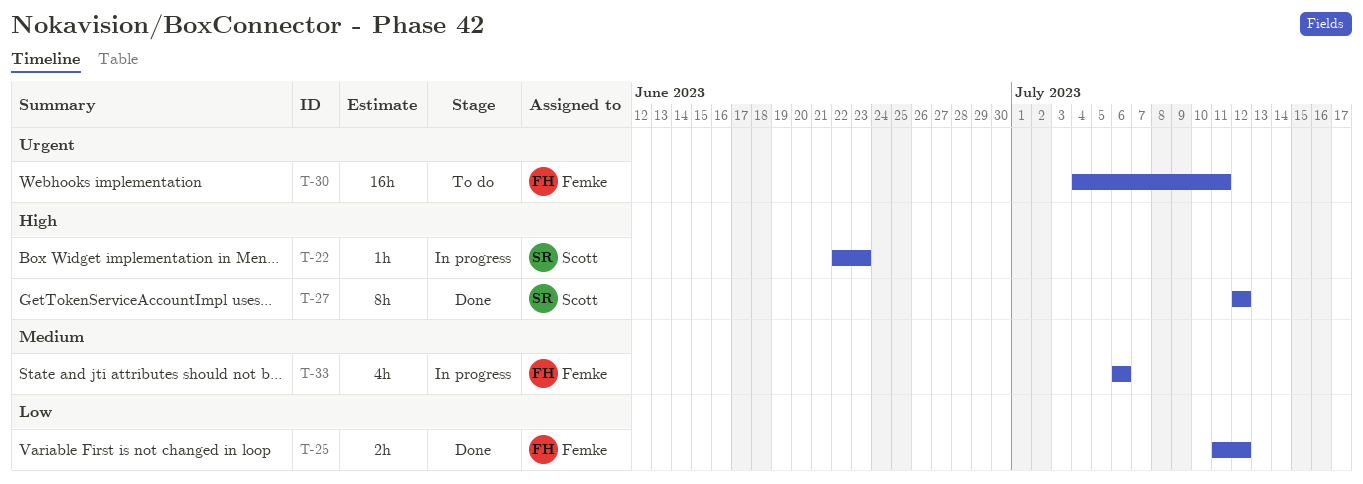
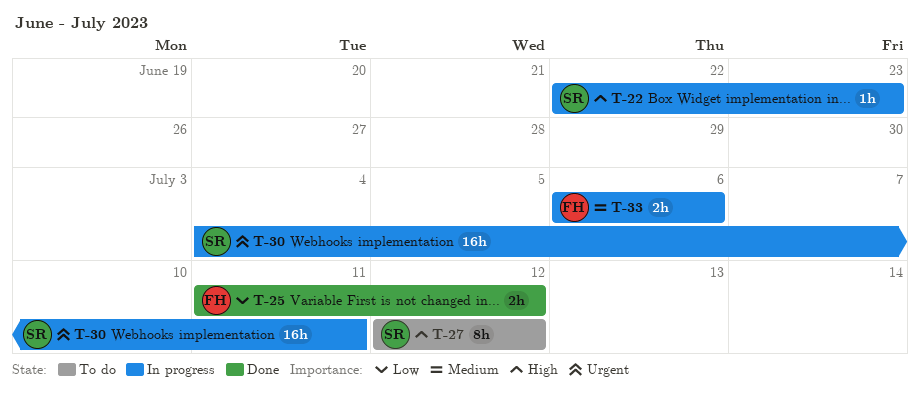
T-27, status: Done -> To do
T-30, status: To do -> In progress
T-30, owner: Femke -> Scott
T-33, estimate: 4h -> 2h

